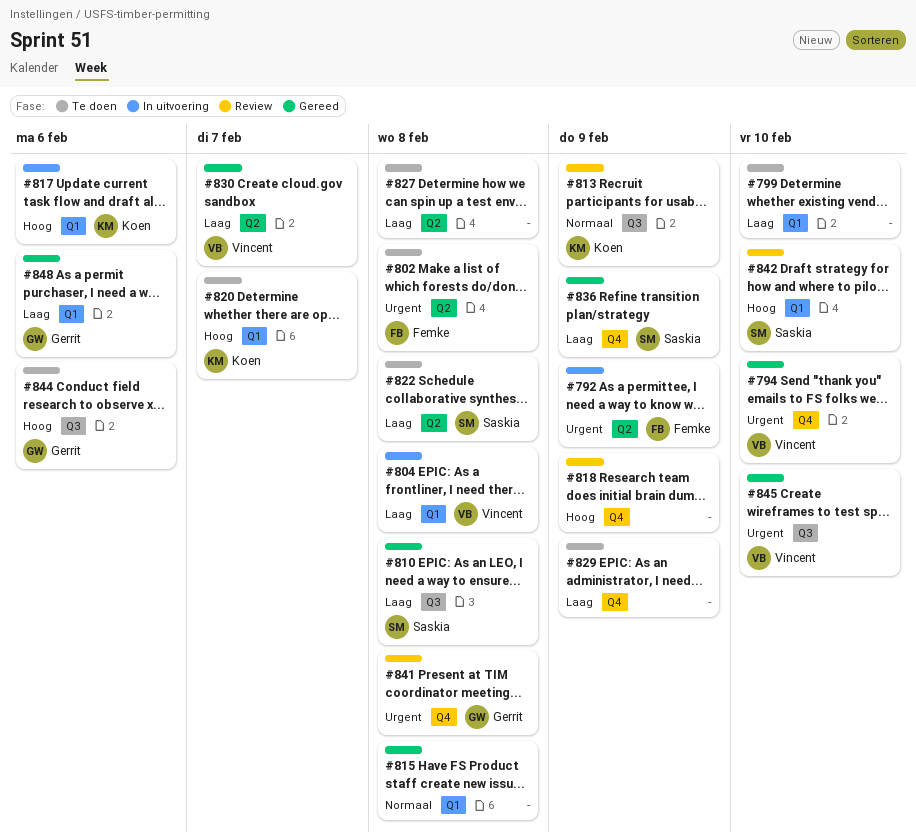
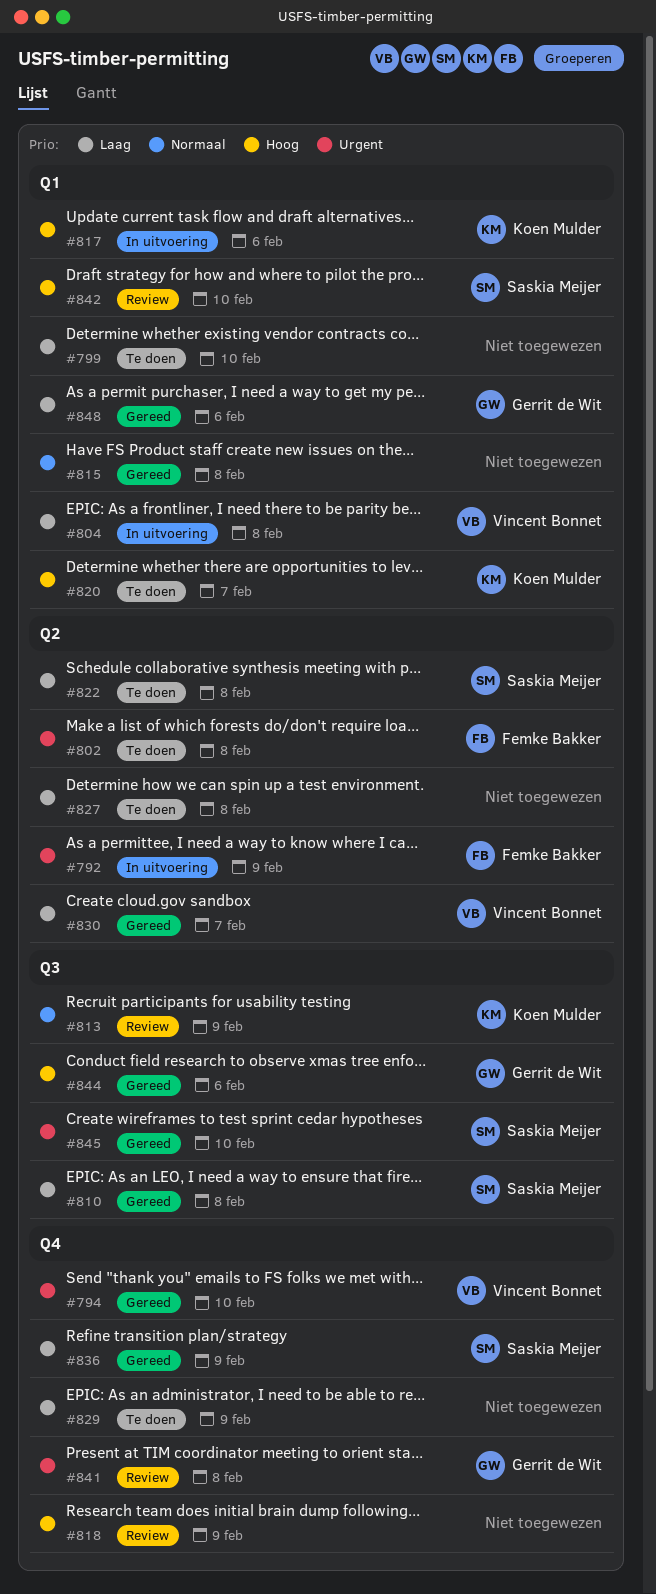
#844, status: Te doen -> Gereed
#845, owner: Vincent Bonnet -> Saskia Meijer

